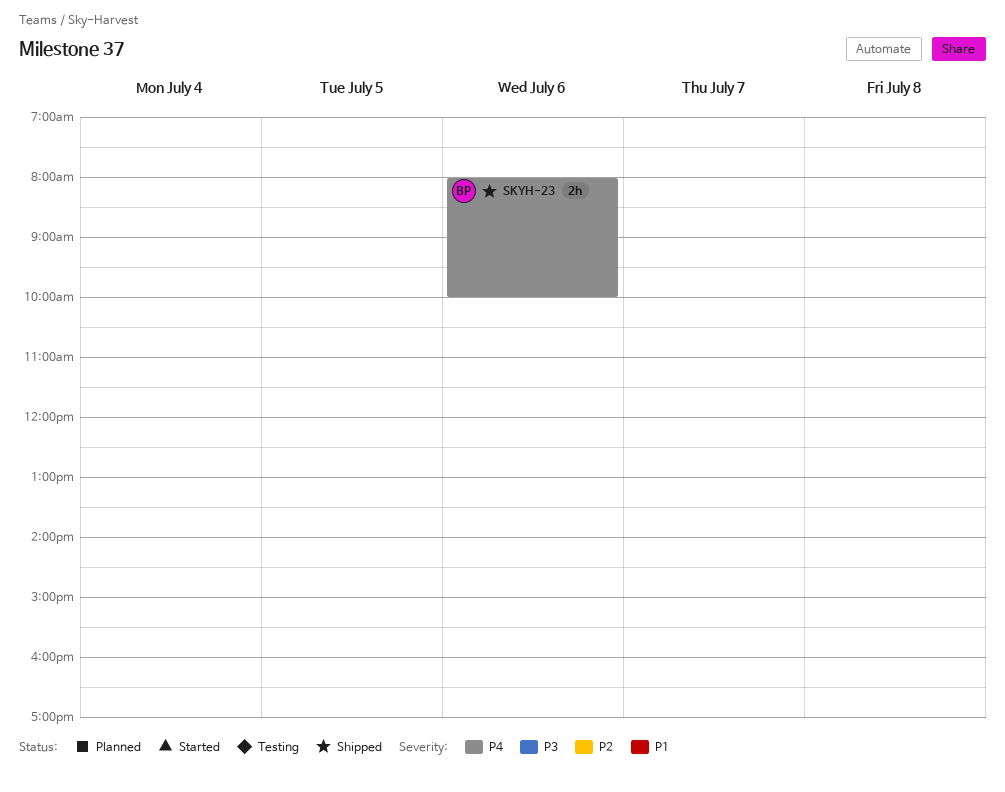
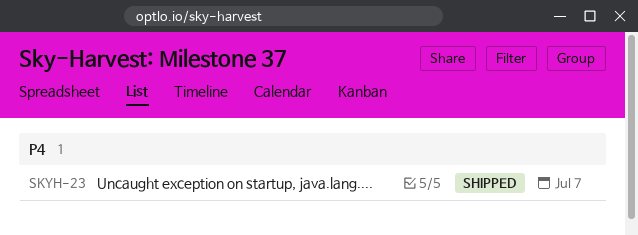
SKYH-23, day: Jul 6 -> Jul 7

